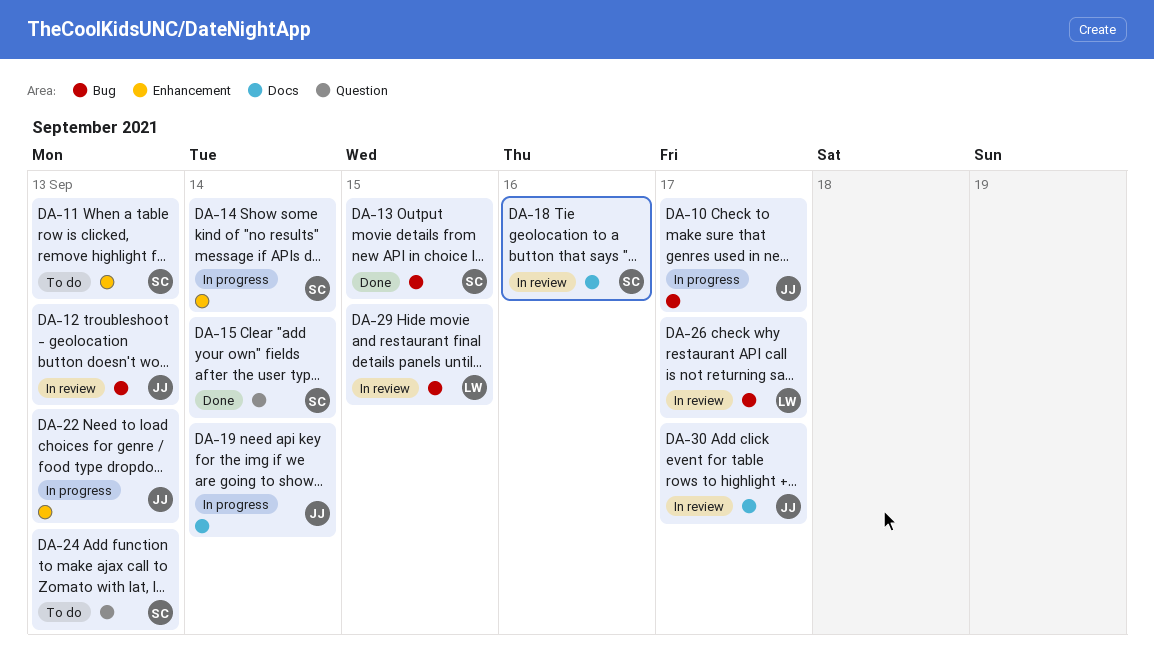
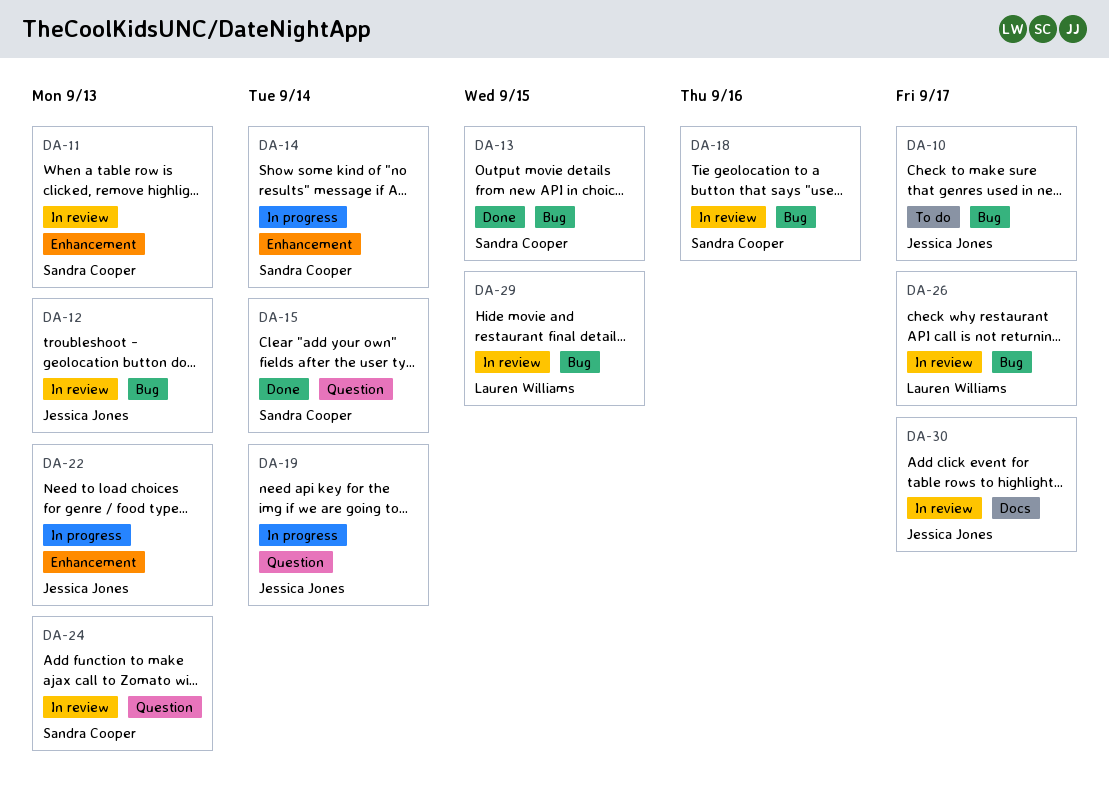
DA-10, status: In progress -> To do
DA-11, status: To do -> In review
DA-18, label: Docs -> Bug
DA-19, label: Docs -> Question
DA-24, status: To do -> In review

